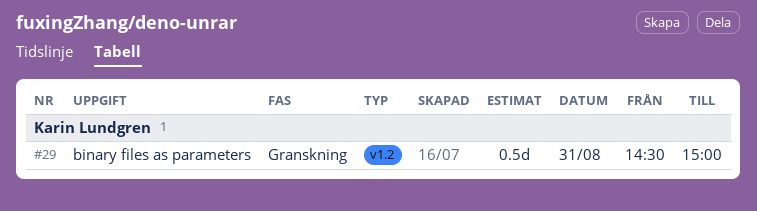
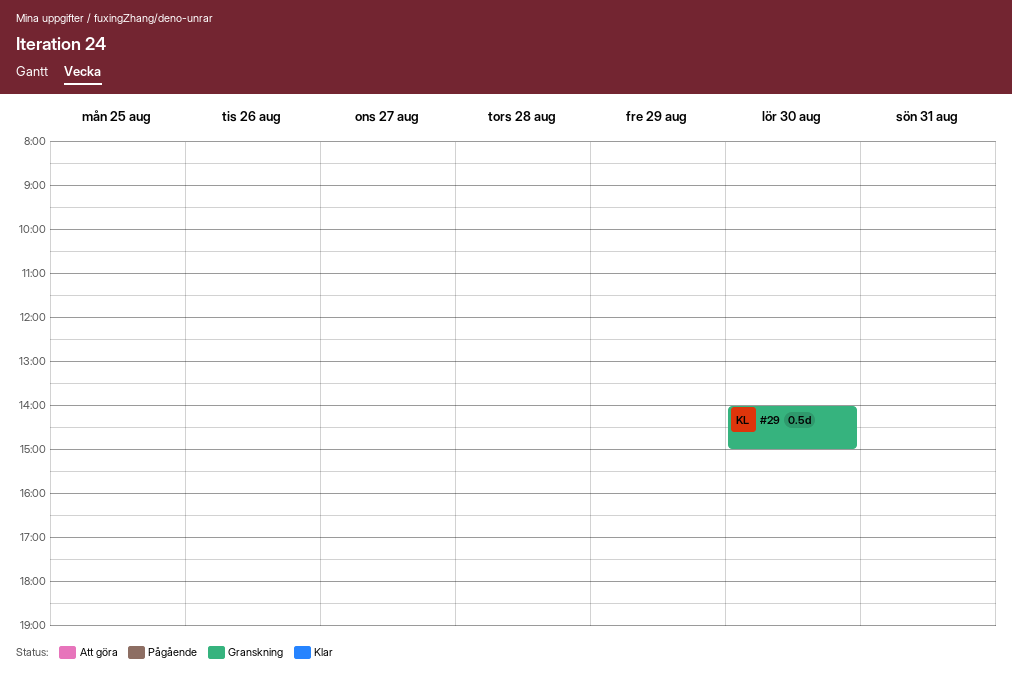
#29, day: Aug 31 -> Aug 30
#29, begins: 14:30 -> 14:00

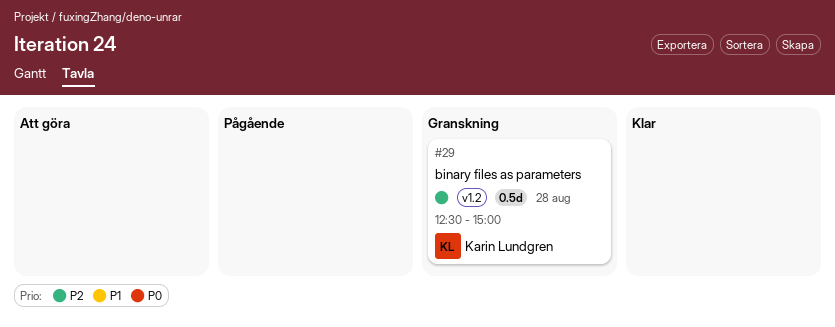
#29, day: Aug 30 -> Aug 28
#29, begins: 14:00 -> 12:30

